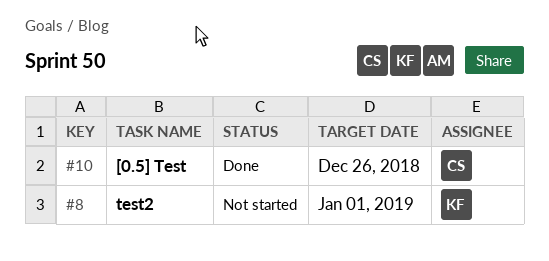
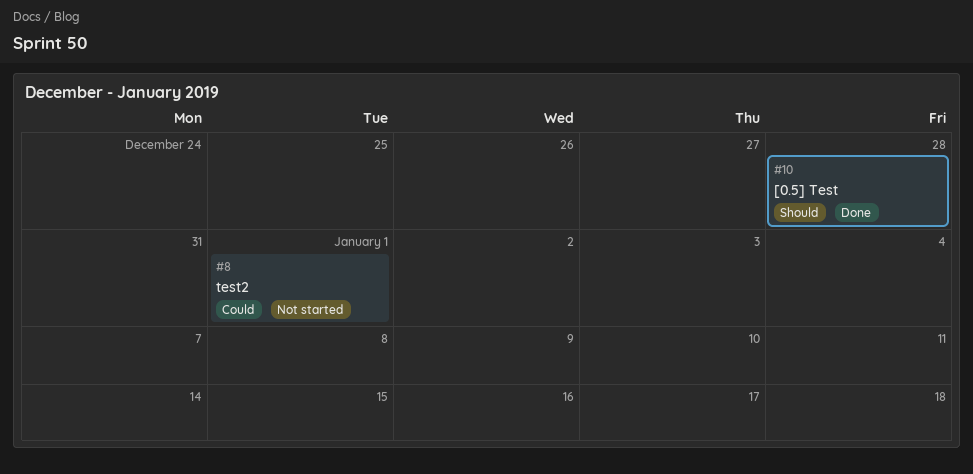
#10, due: Dec 26 -> Dec 28

